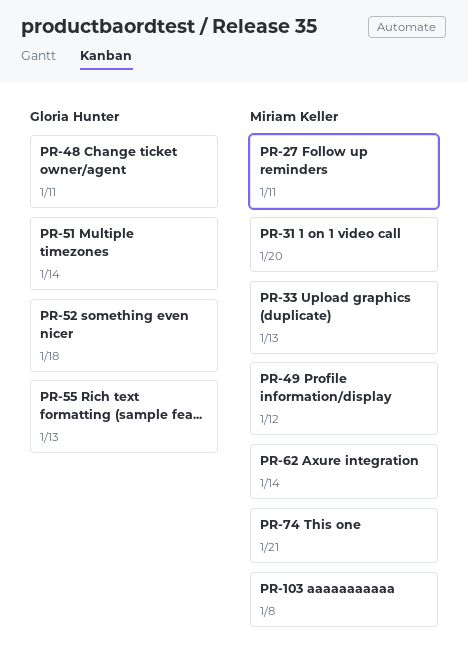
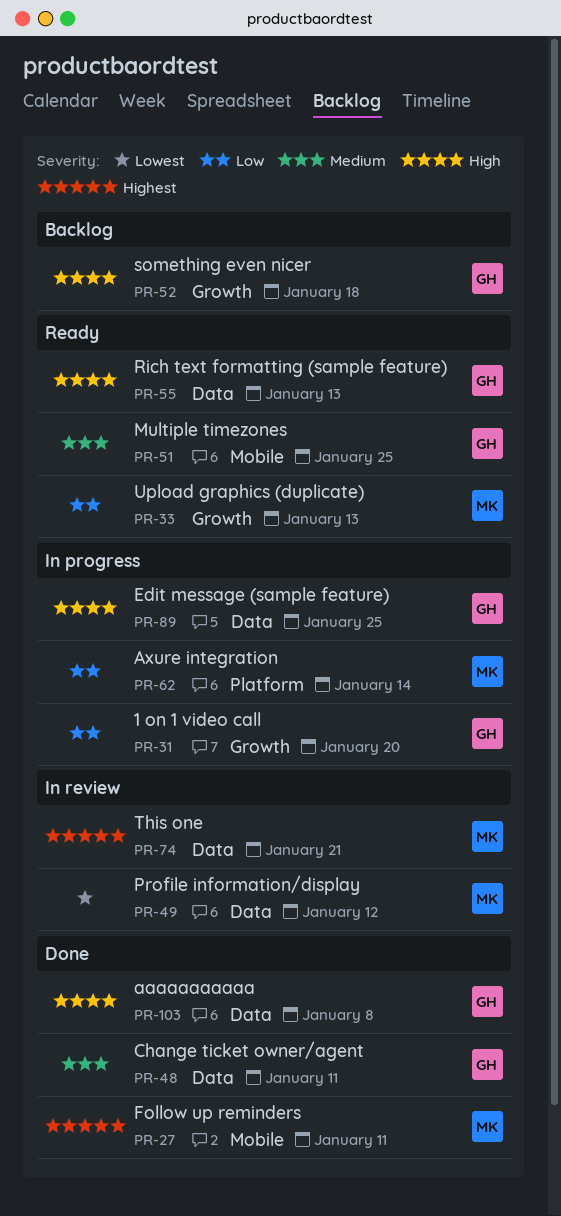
PR-31, owner: Miriam Keller -> Gloria Hunter
PR-51, due: Jan 14 -> Jan 25
PR-89: none -> present
PR-103, owner: Miriam Keller -> Gloria Hunter

